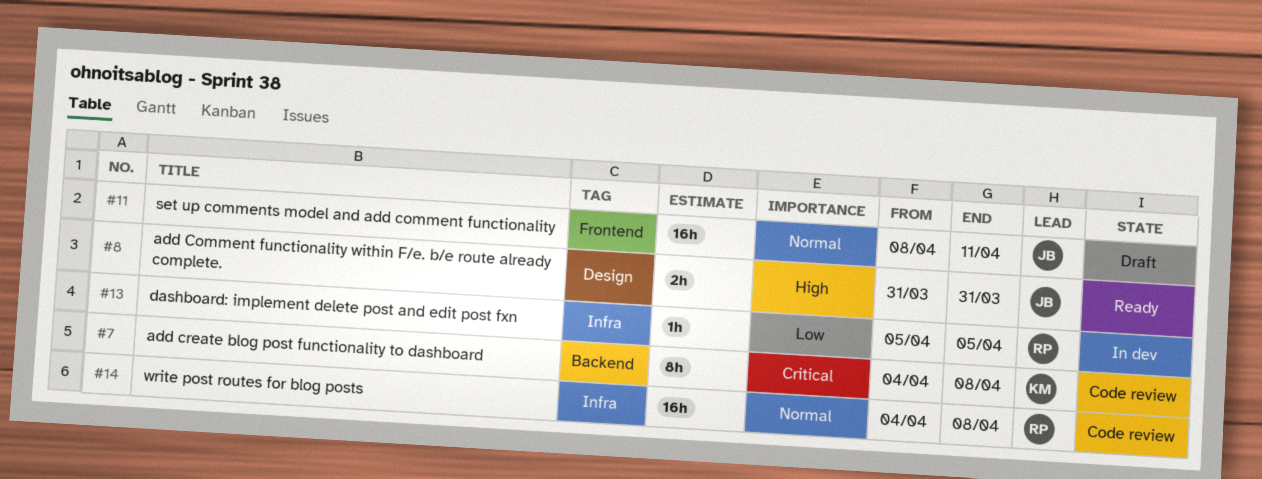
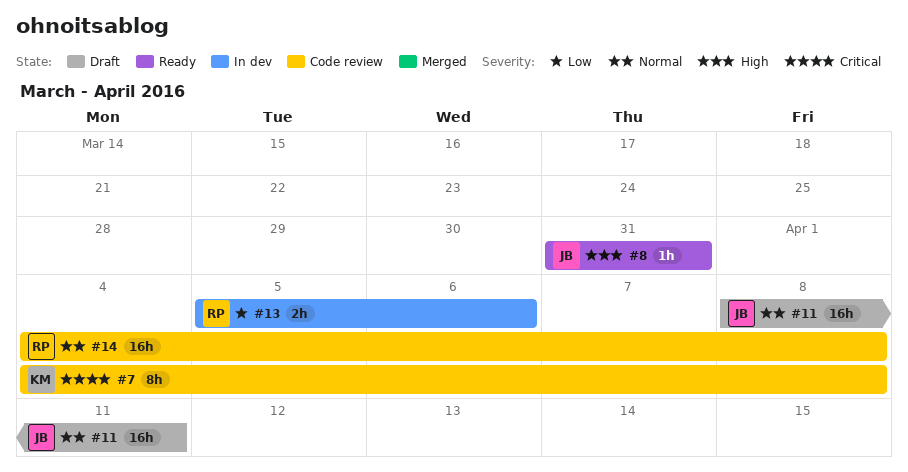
#8, estimate: 2h -> 1h
#13, estimate: 1h -> 2h
#13, due: Apr 5 -> Apr 6

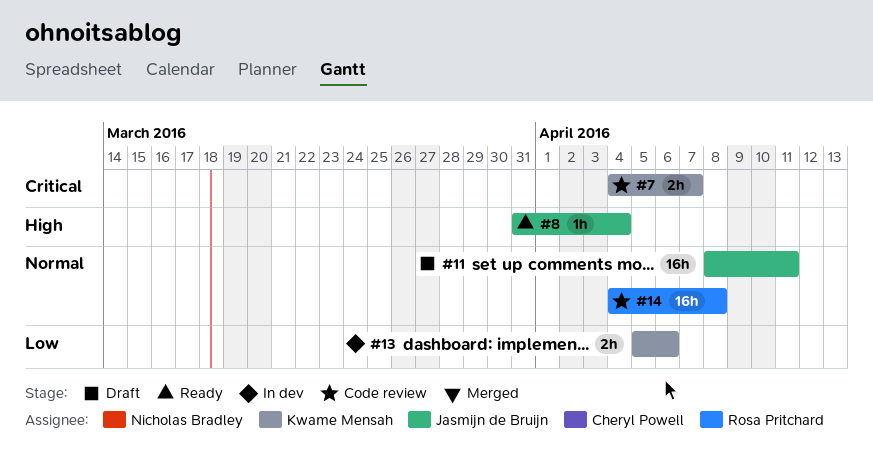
#7, estimate: 8h -> 2h
#7, due: Apr 8 -> Apr 7
#8, due: Mar 31 -> Apr 4
#13, owner: Rosa Pritchard -> Kwame Mensah

